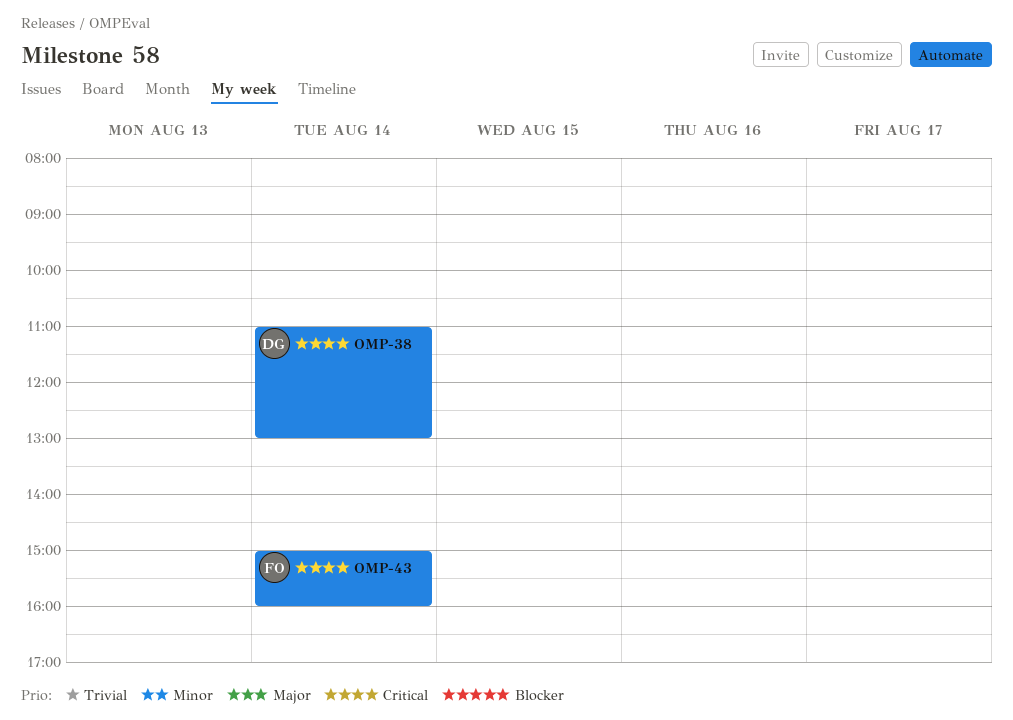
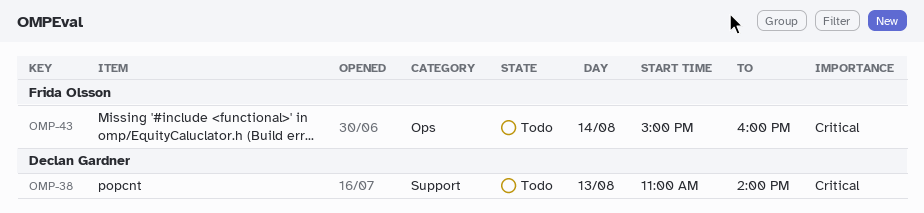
OMP-38, day: Aug 14 -> Aug 13
OMP-38, ends: 13:00 -> 14:00

